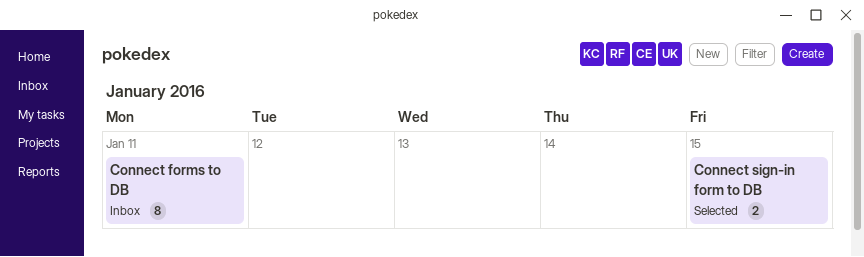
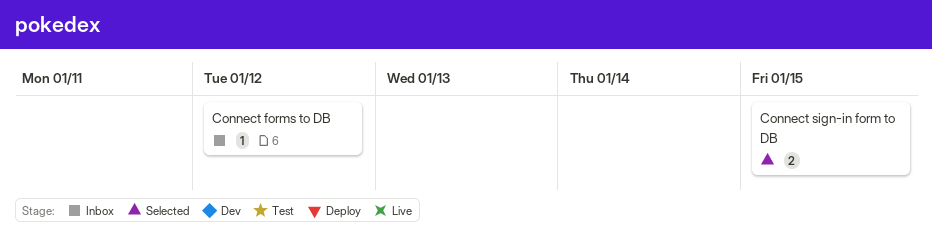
Connect forms to DB, estimate: 8 -> 1
Connect forms to DB, due: Jan 11 -> Jan 12

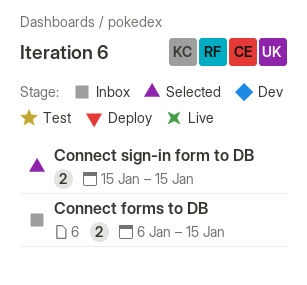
Connect forms to DB, estimate: 1 -> 2
Connect forms to DB, due: Jan 12 -> Jan 15

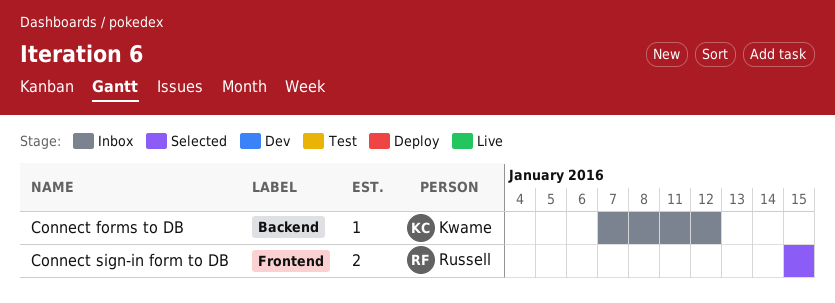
Connect forms to DB, estimate: 2 -> 1
Connect forms to DB, start: Jan 6 -> Jan 7
Connect forms to DB, due: Jan 15 -> Jan 12

